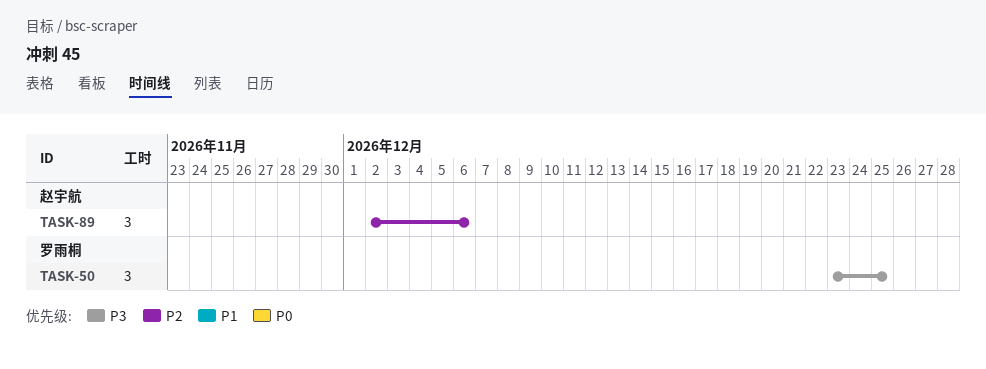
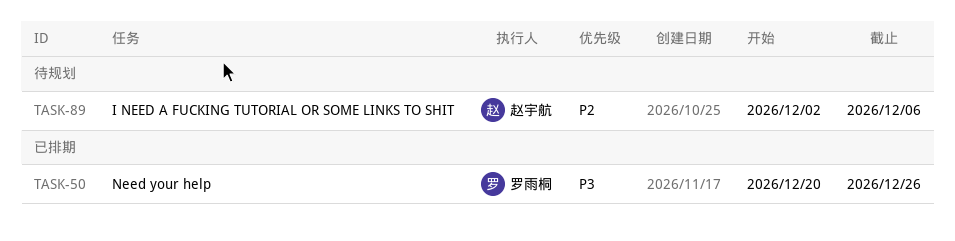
TASK-50, start: Dec 23 -> Dec 20
TASK-50, due: Dec 25 -> Dec 26

